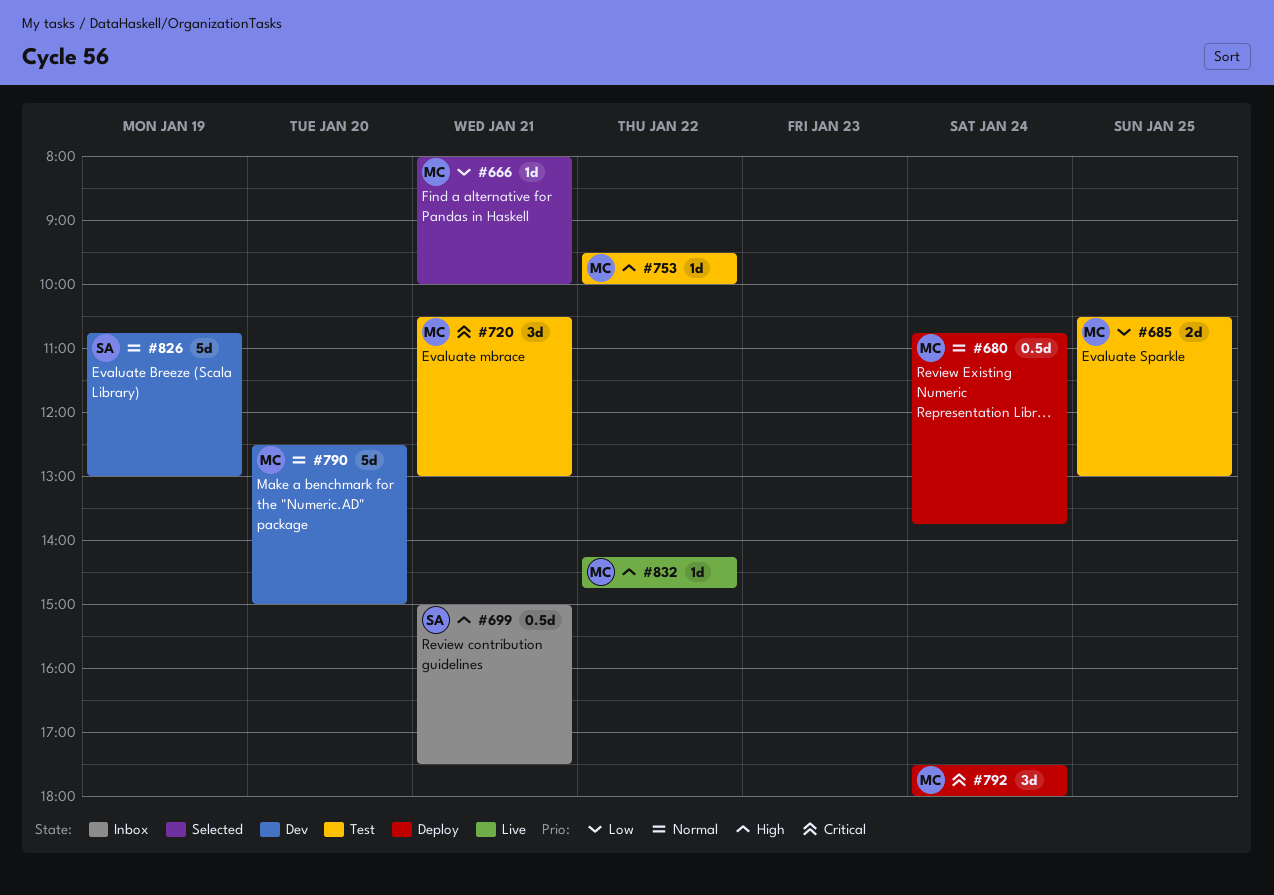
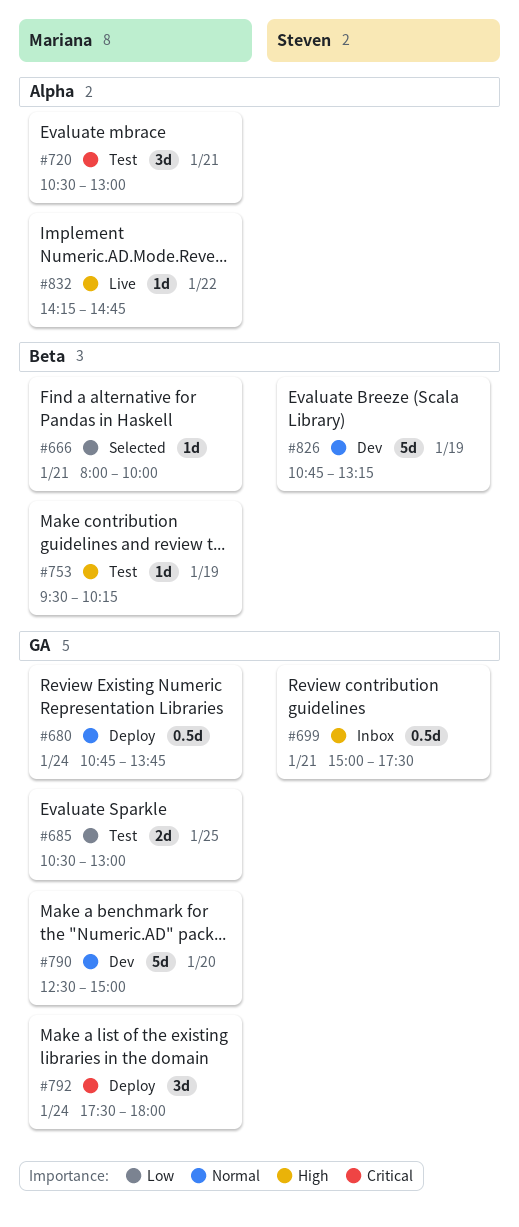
#753, day: Jan 22 -> Jan 19
#753, ends: 10:00 -> 10:15
#826, ends: 13:00 -> 13:15

